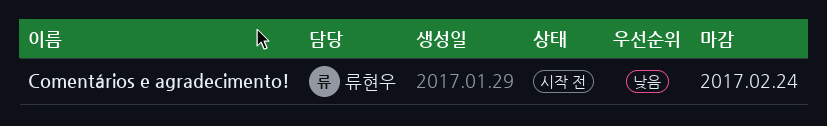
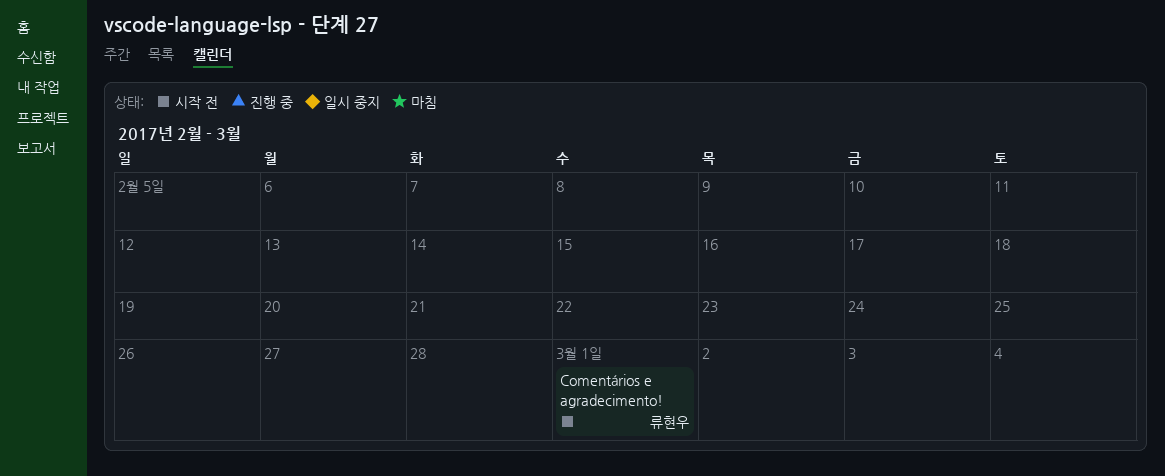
Comentários e agradecimento!, due: Feb 24 -> Mar 1

